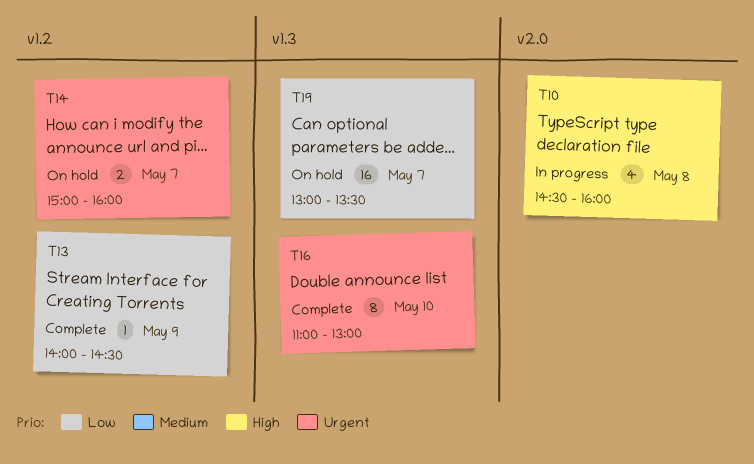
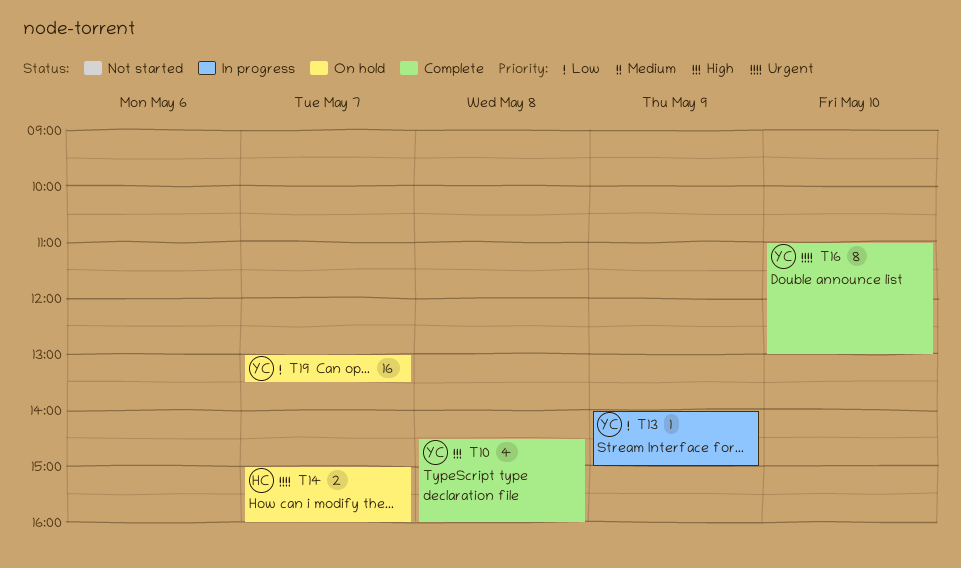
T10, status: In progress -> Complete
T13, status: Complete -> In progress
T13, ends: 14:30 -> 15:00

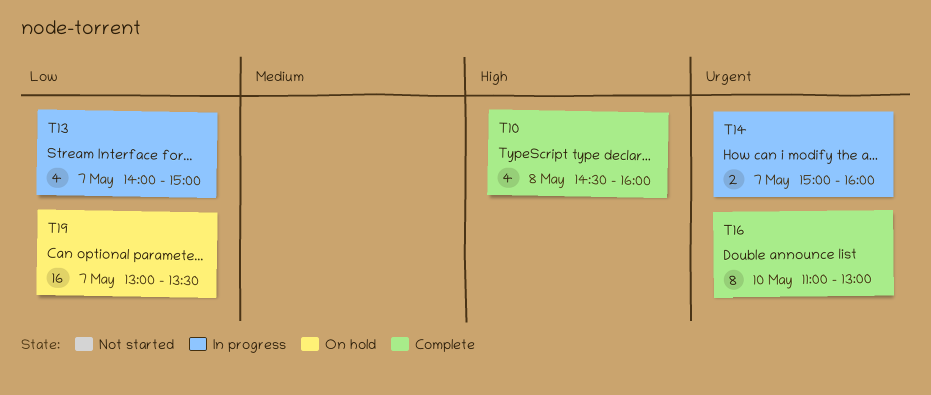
T13, estimate: 1 -> 4
T13, day: May 9 -> May 7
T14, status: On hold -> In progress

